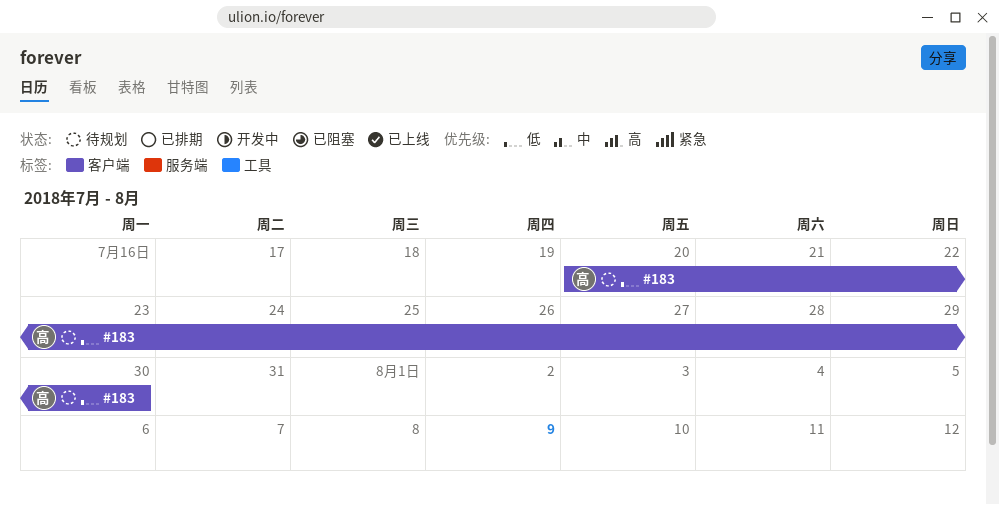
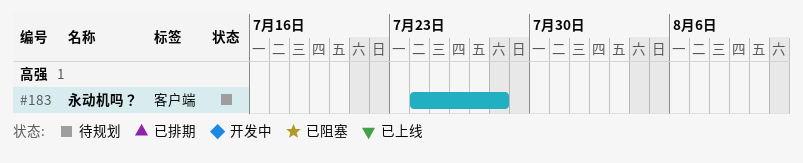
#183, start: Jul 20 -> Jul 24
#183, due: Jul 30 -> Jul 28

